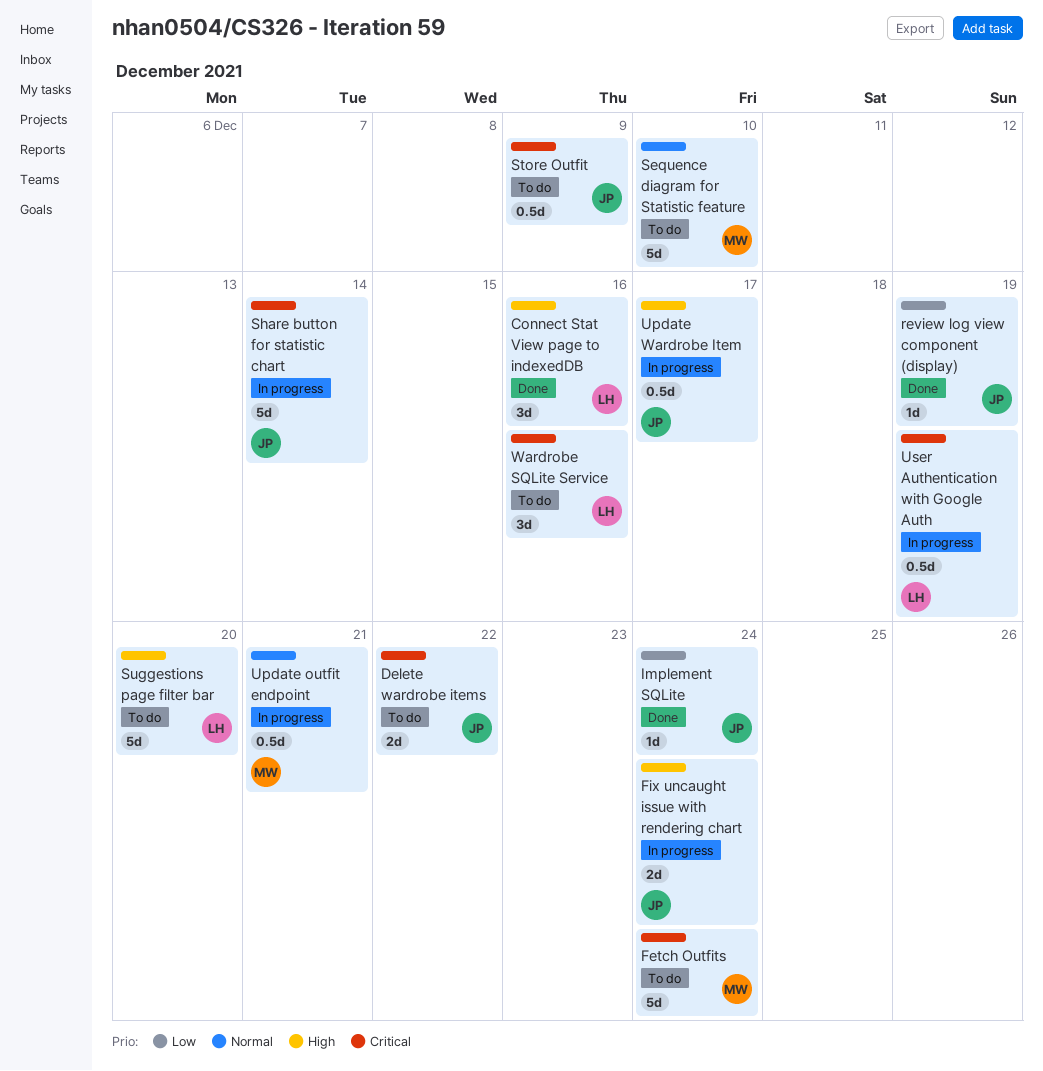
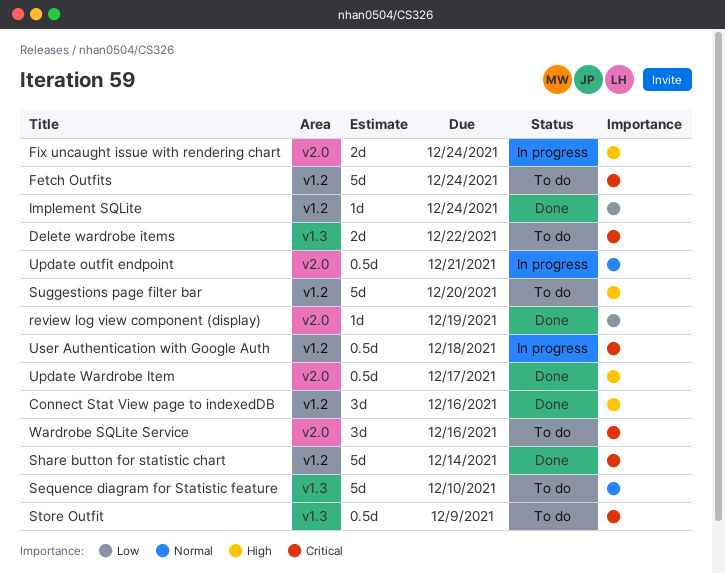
Share button for statistic chart, status: In progress -> Done
Update Wardrobe Item, status: In progress -> Done
User Authentication with Google Auth, due: Dec 19 -> Dec 18

